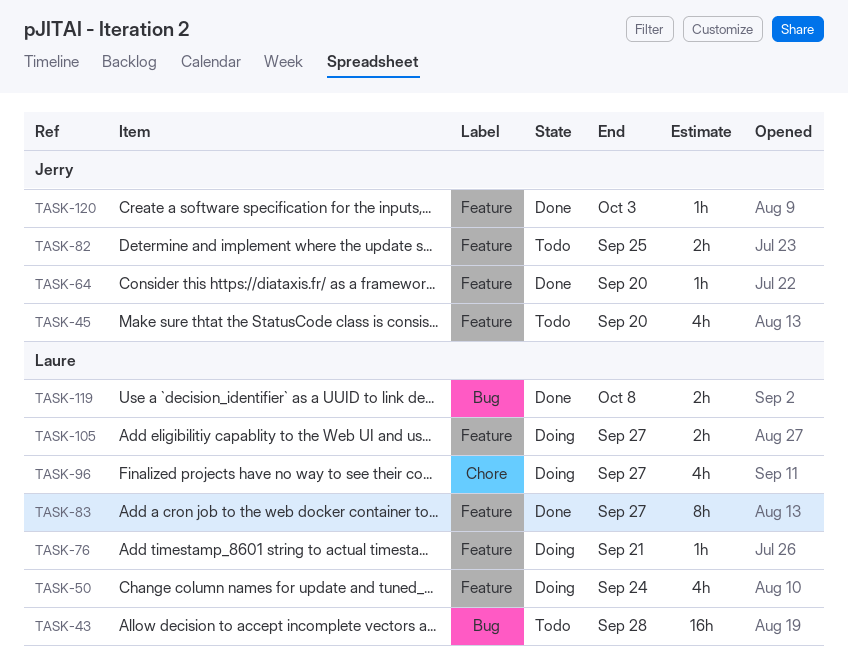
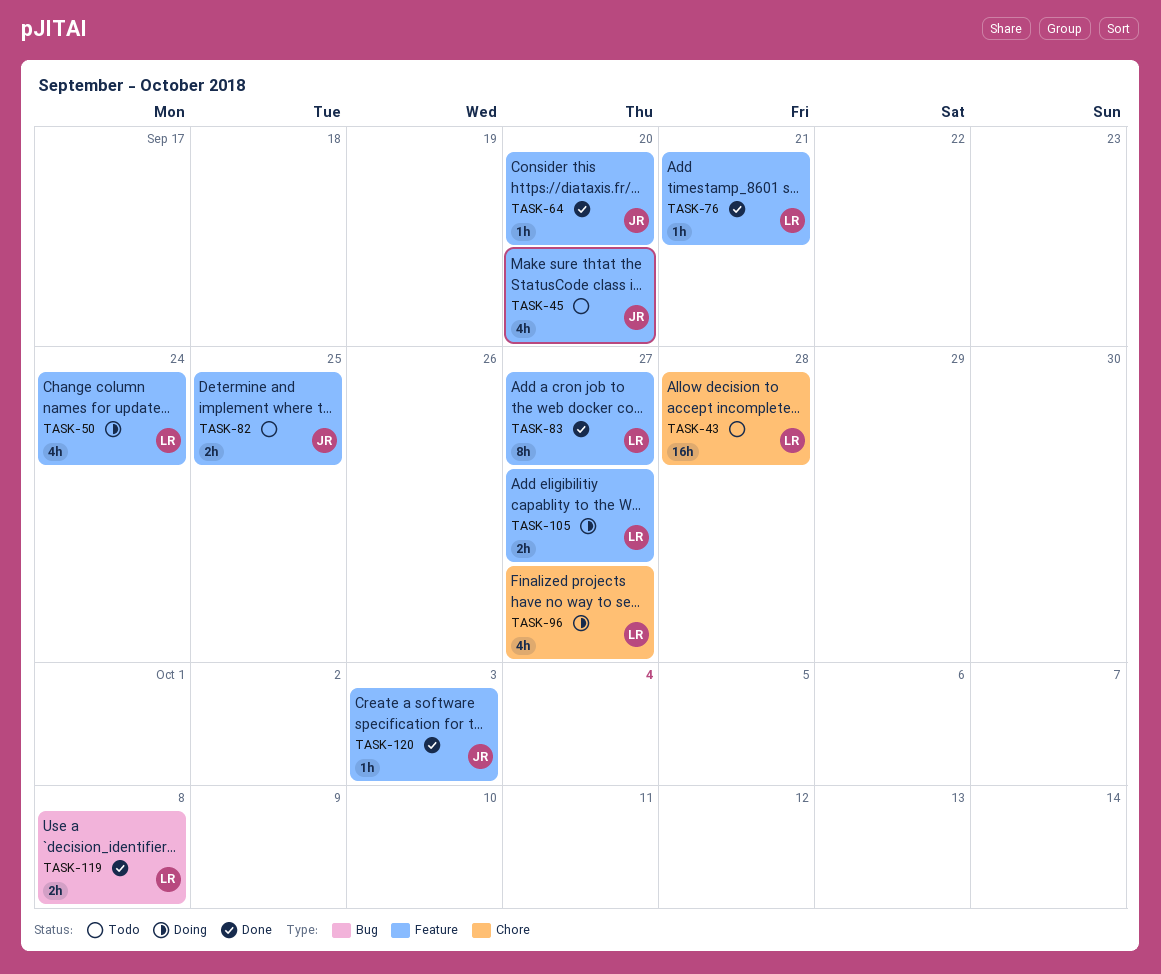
TASK-43, label: Bug -> Chore
TASK-76, status: Doing -> Done

